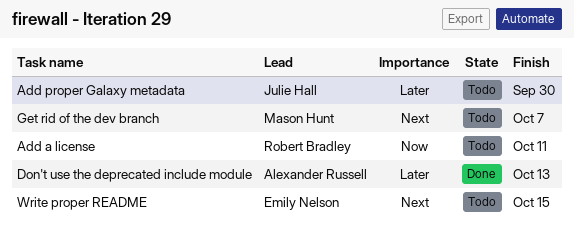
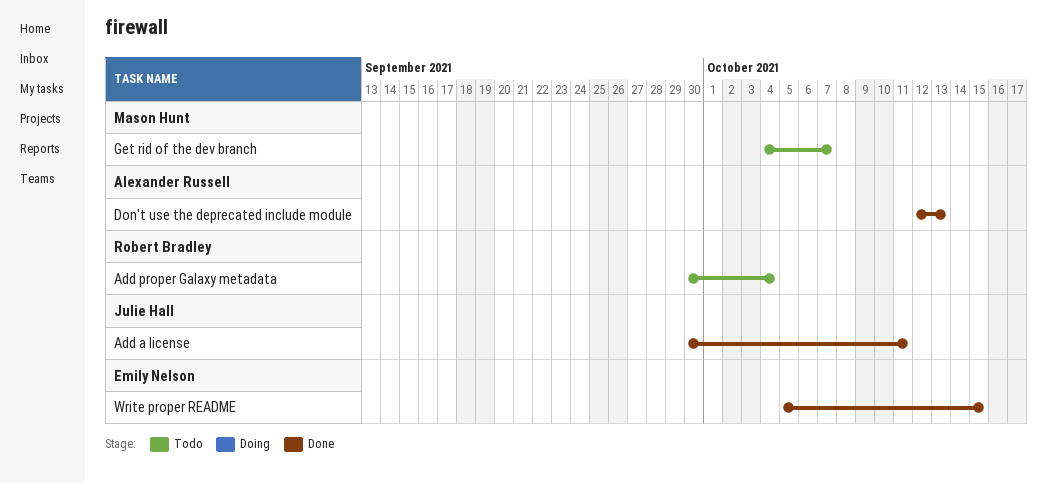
Add a license, status: Todo -> Done
Add a license, owner: Robert Bradley -> Julie Hall
Add proper Galaxy metadata, owner: Julie Hall -> Robert Bradley
Add proper Galaxy metadata, due: Sep 30 -> Oct 4
Write proper README, status: Todo -> Done

